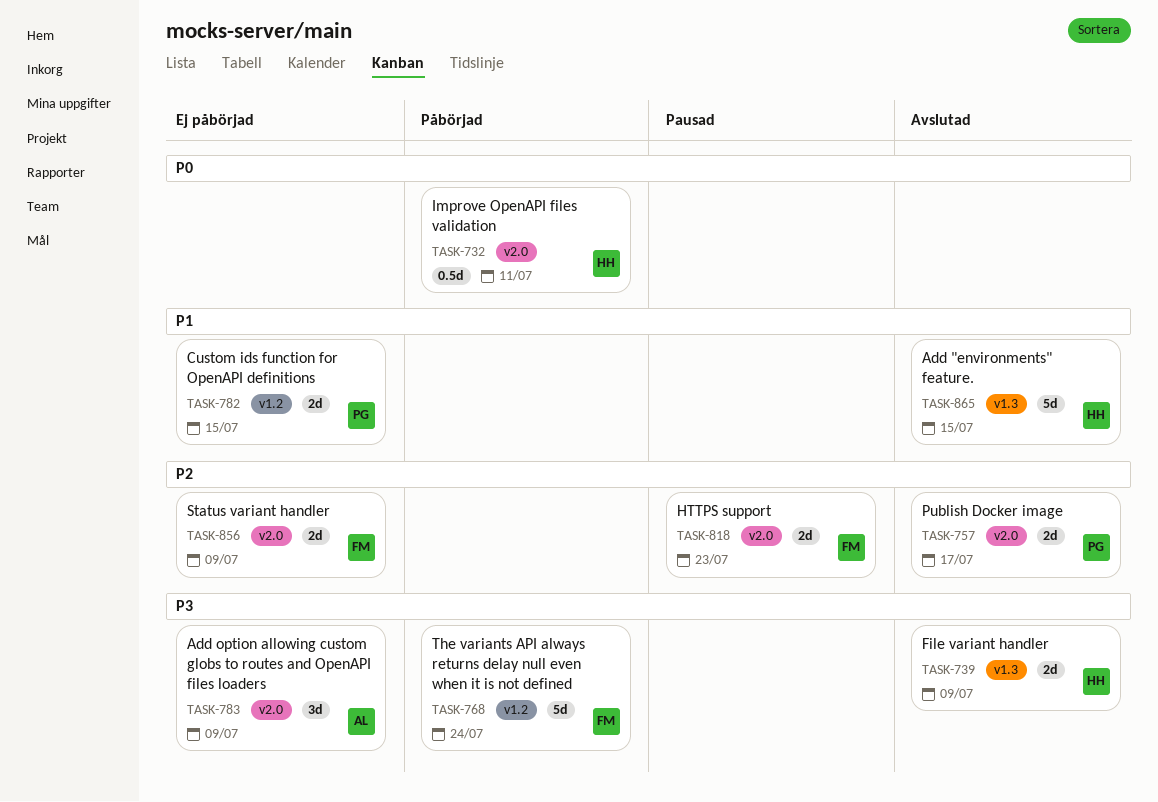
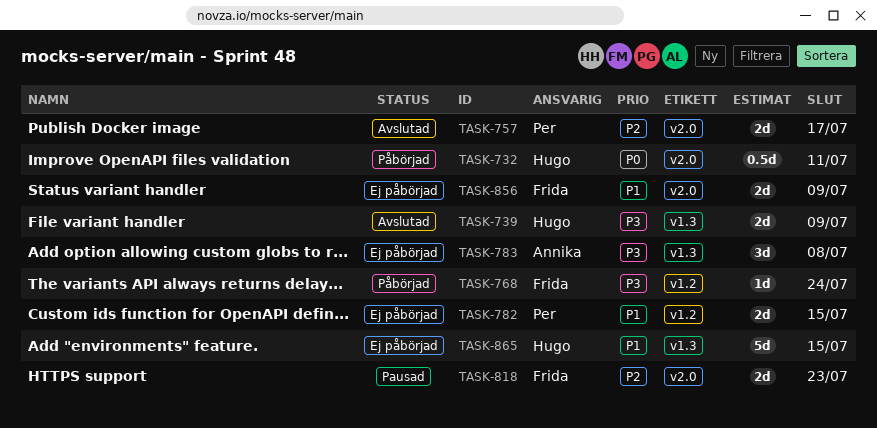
TASK-768, estimate: 5d -> 1d
TASK-783, label: v2.0 -> v1.3
TASK-783, due: Jul 9 -> Jul 8
TASK-856, priority: P2 -> P1
TASK-865, status: Avslutad -> Ej påbörjad

